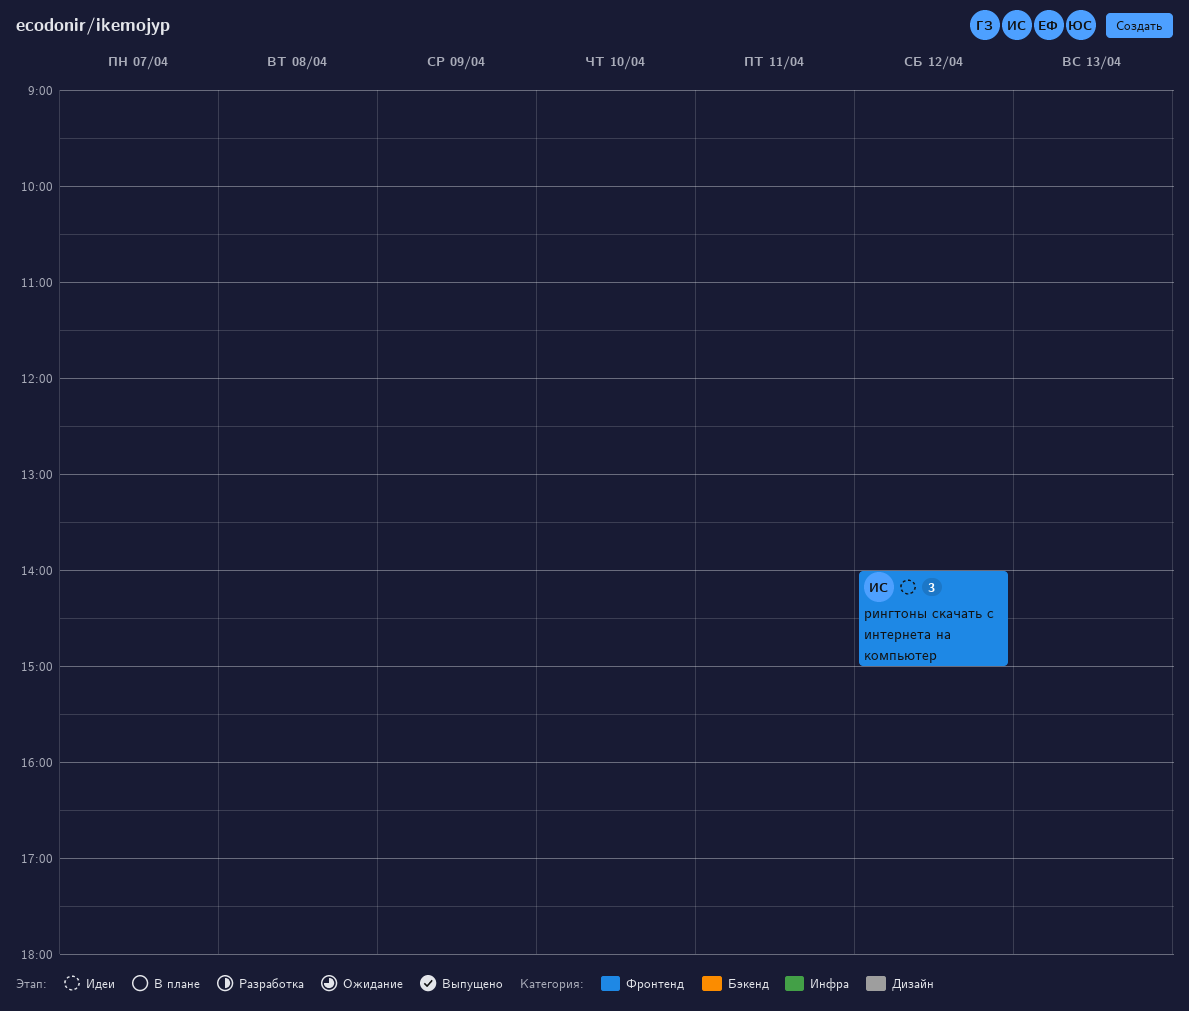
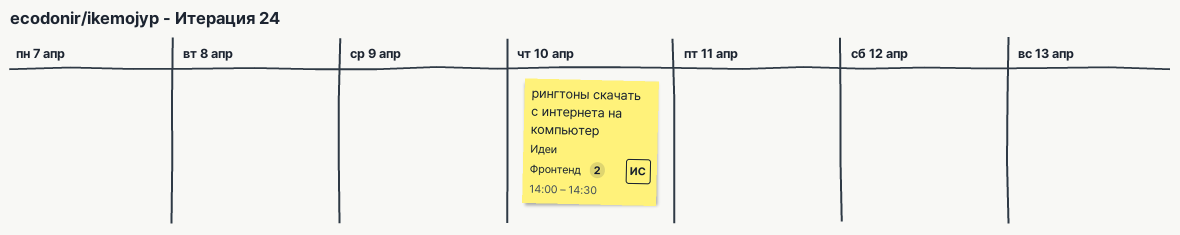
рингтоны скачать с интернета на компьютер, estimate: 3 -> 2
рингтоны скачать с интернета на компьютер, day: Apr 12 -> Apr 10
рингтоны скачать с интернета на компьютер, ends: 15:00 -> 14:30

